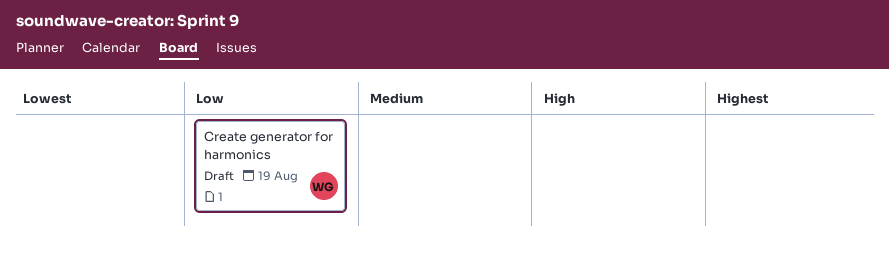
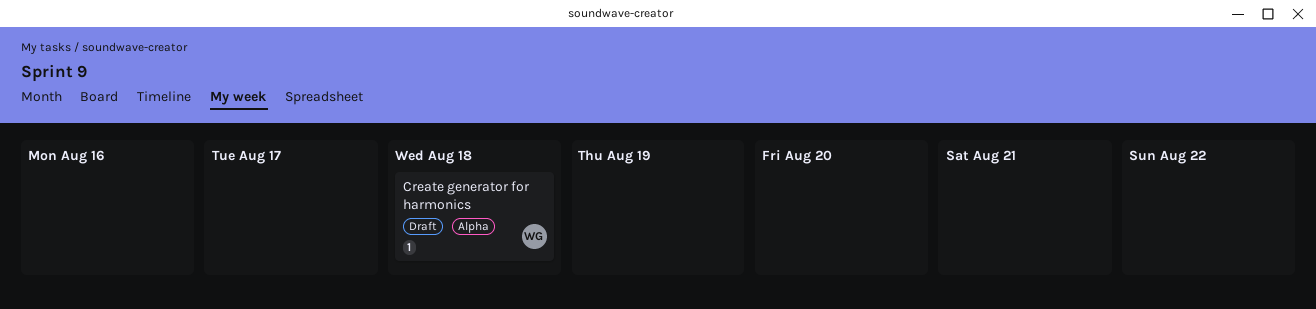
Create generator for harmonics, due: Aug 19 -> Aug 18

